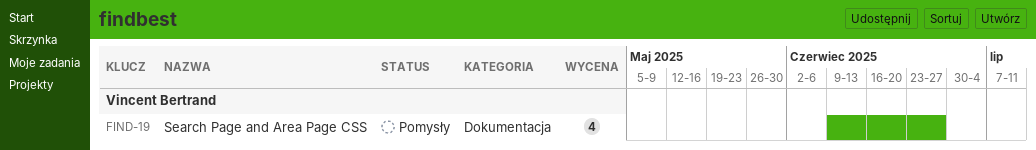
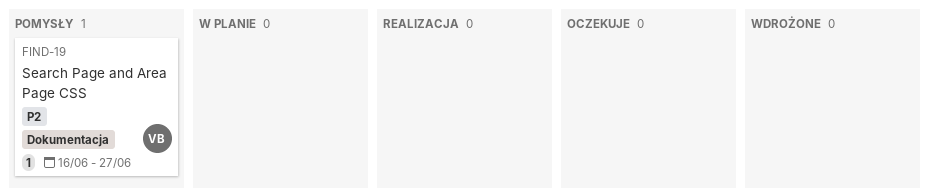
FIND-19, estimate: 4 -> 1
FIND-19, start: Jun 9 -> Jun 16

